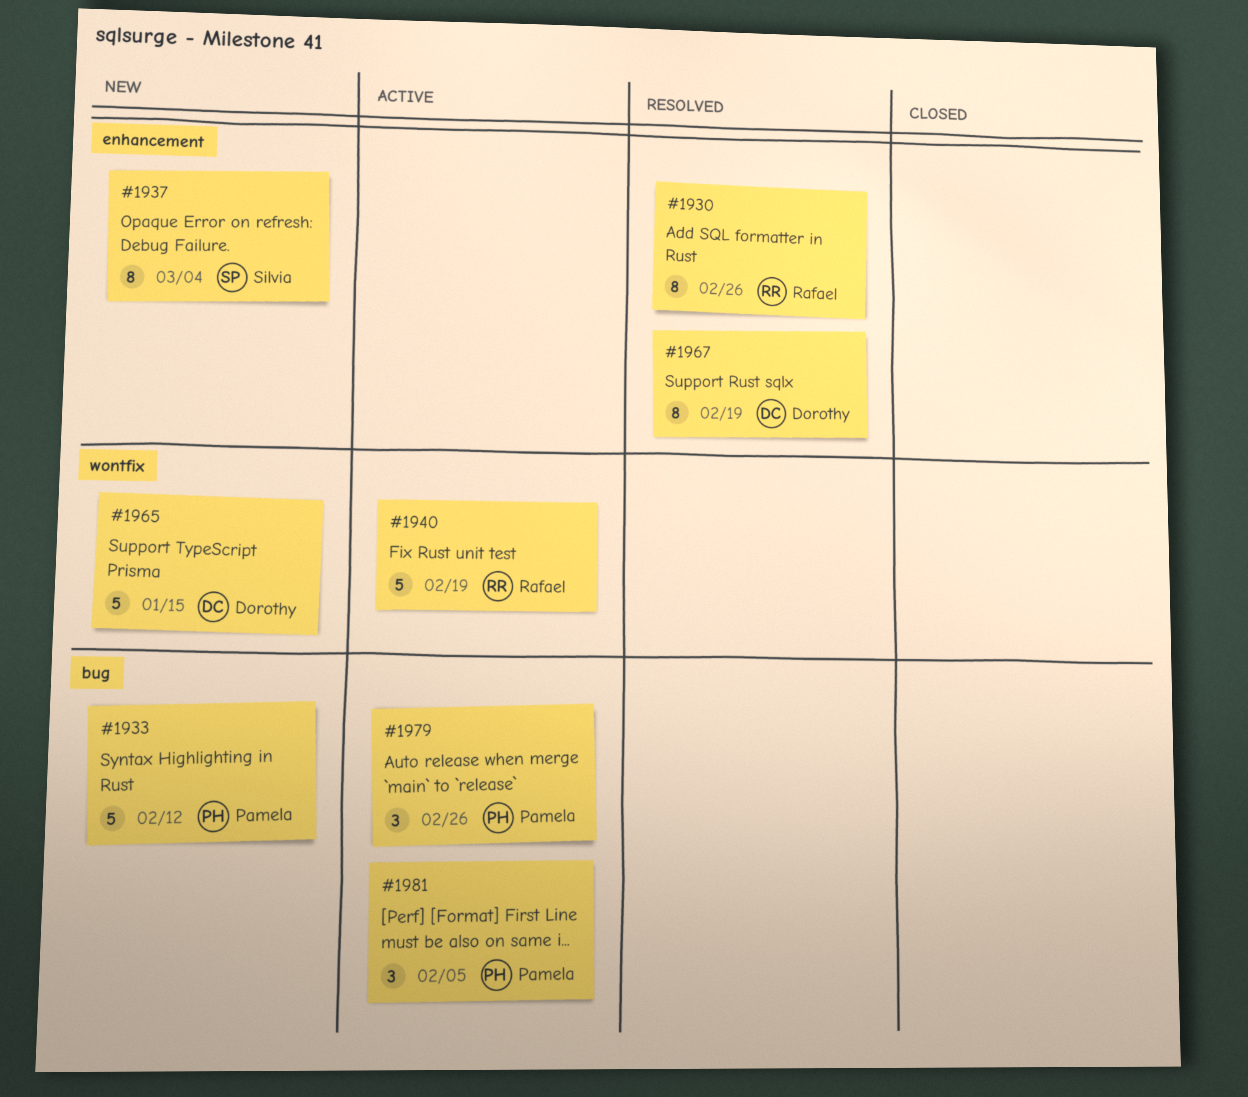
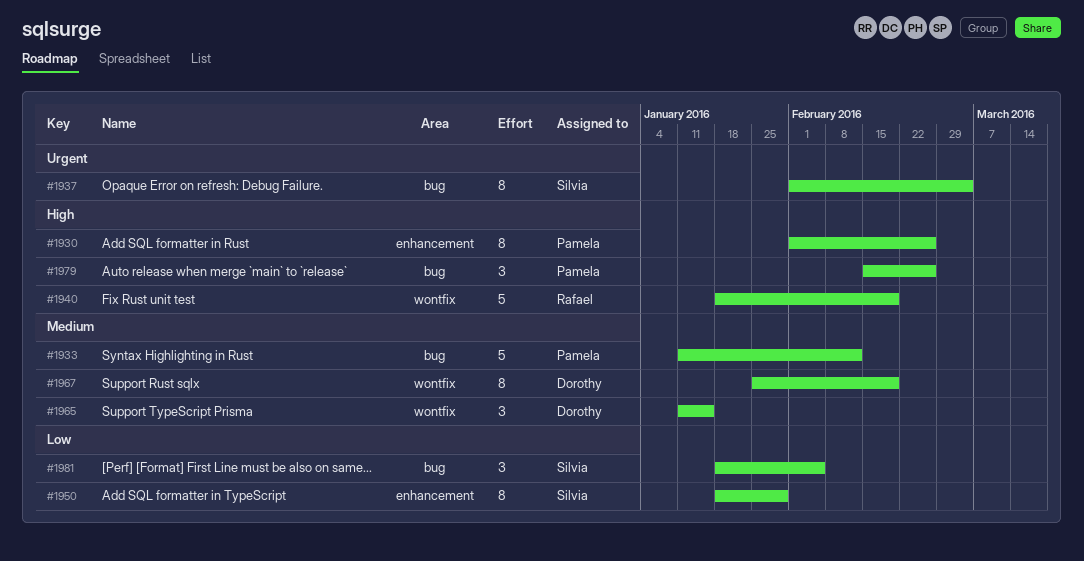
#1930, owner: Rafael -> Pamela
#1937, label: enhancement -> bug
#1950: none -> present
#1965, estimate: 5 -> 3
#1967, label: enhancement -> wontfix
#1981, owner: Pamela -> Silvia

